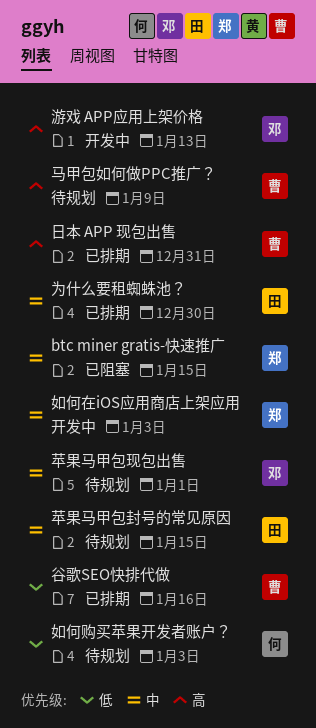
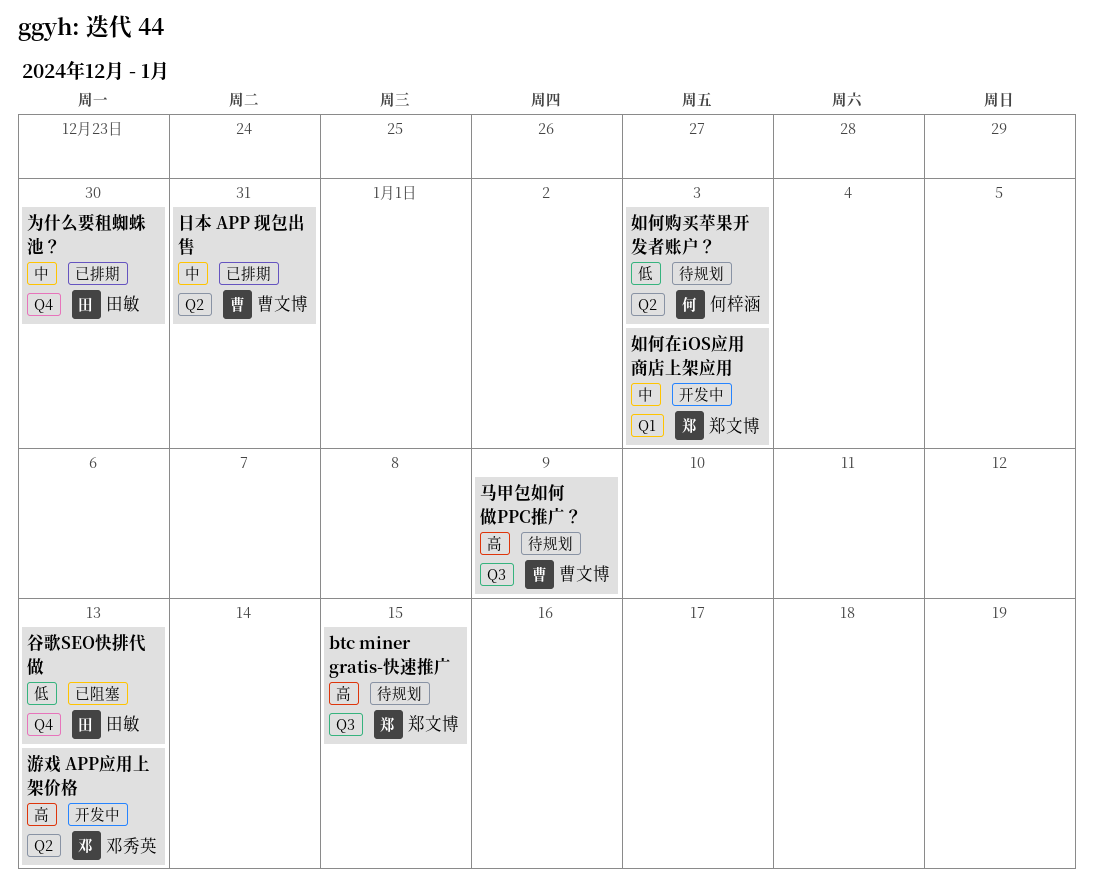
btc miner gratis-快速推广, status: 已阻塞 -> 待规划
btc miner gratis-快速推广, priority: 中 -> 高
日本 APP 现包出售, priority: 高 -> 中
苹果马甲包封号的常见原因: present -> none
苹果马甲包现包出售: present -> none
谷歌SEO快排代做, status: 已排期 -> 已阻塞
谷歌SEO快排代做, owner: 曹文博 -> 田敏
谷歌SEO快排代做, due: Jan 16 -> Jan 13

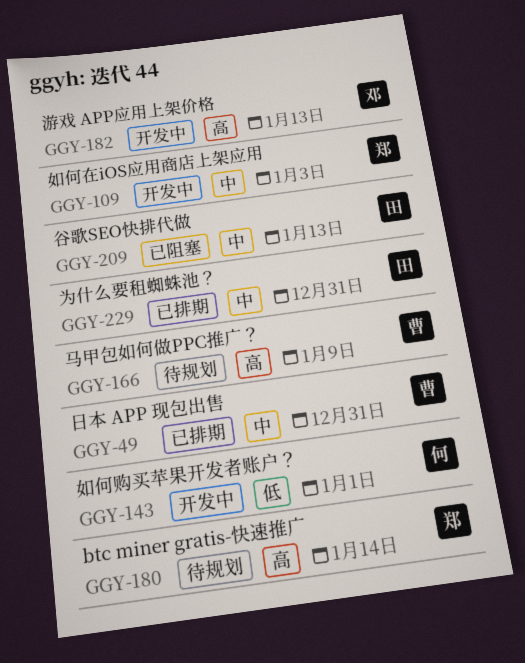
btc miner gratis-快速推广, due: Jan 15 -> Jan 14
为什么要租蜘蛛池？, due: Dec 30 -> Dec 31
如何购买苹果开发者账户？, status: 待规划 -> 开发中
如何购买苹果开发者账户？, due: Jan 3 -> Jan 1
谷歌SEO快排代做, priority: 低 -> 中

